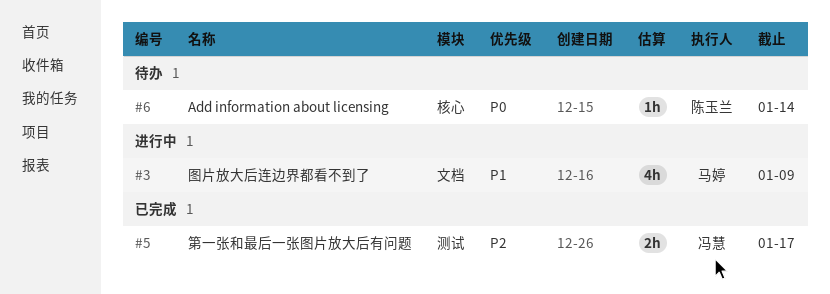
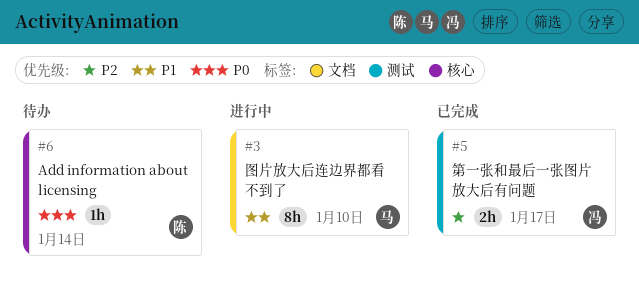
#3, estimate: 4h -> 8h
#3, due: Jan 9 -> Jan 10

